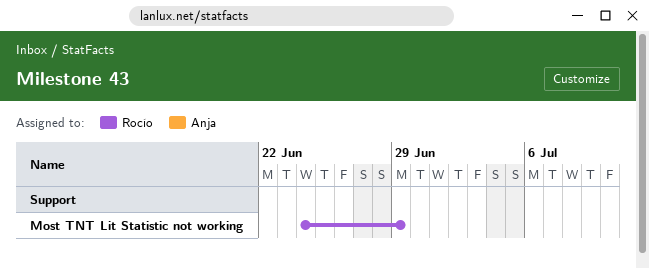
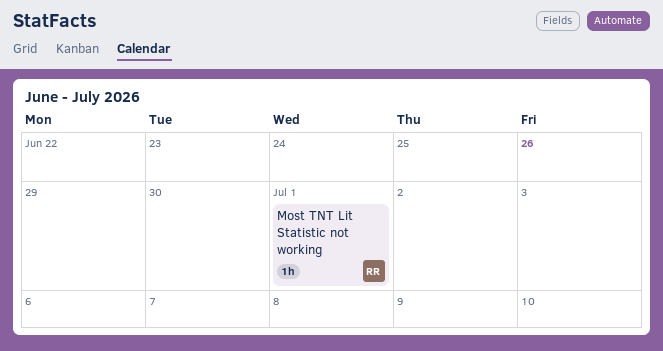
Most TNT Lit Statistic not working, due: Jun 29 -> Jul 1

